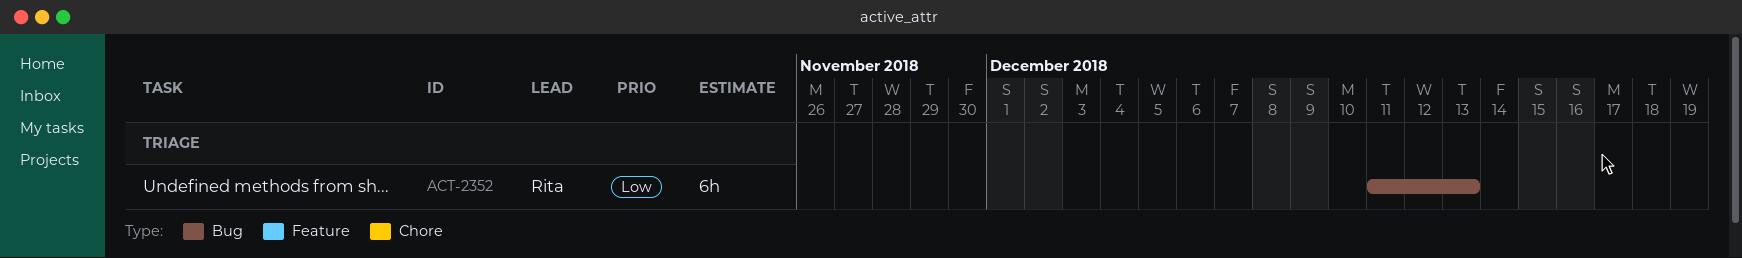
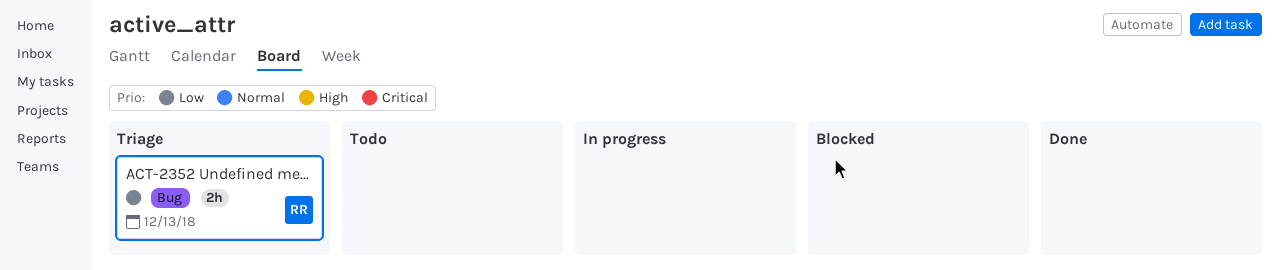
ACT-2352, estimate: 6h -> 2h

